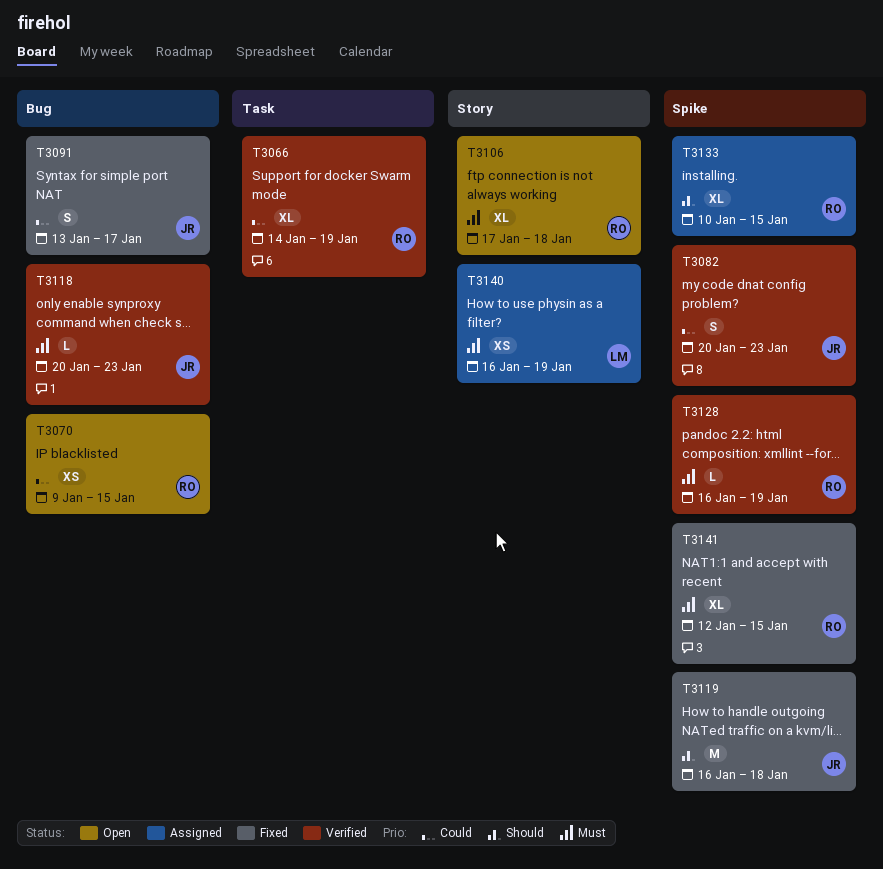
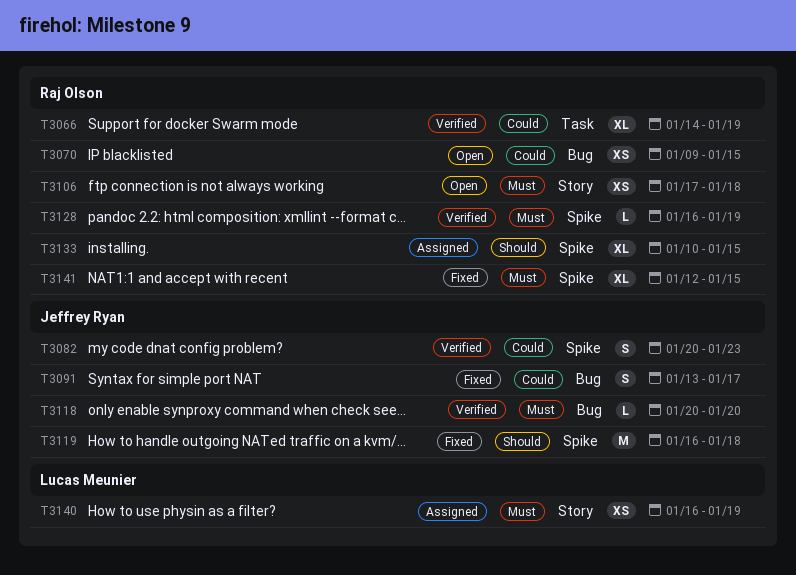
T3106, estimate: XL -> XS
T3118, due: Jan 23 -> Jan 20

